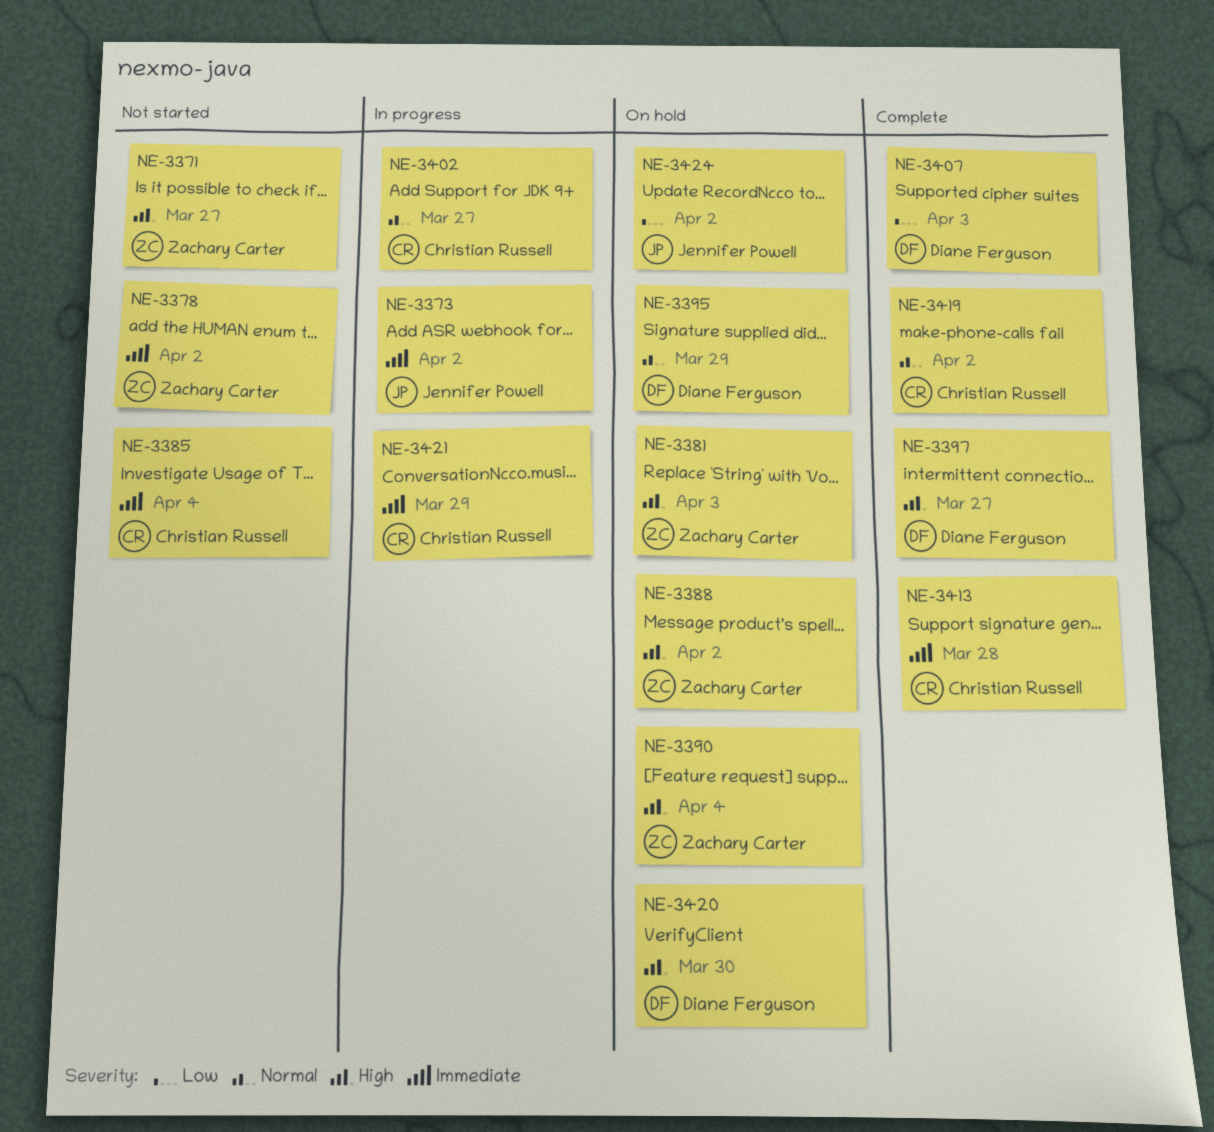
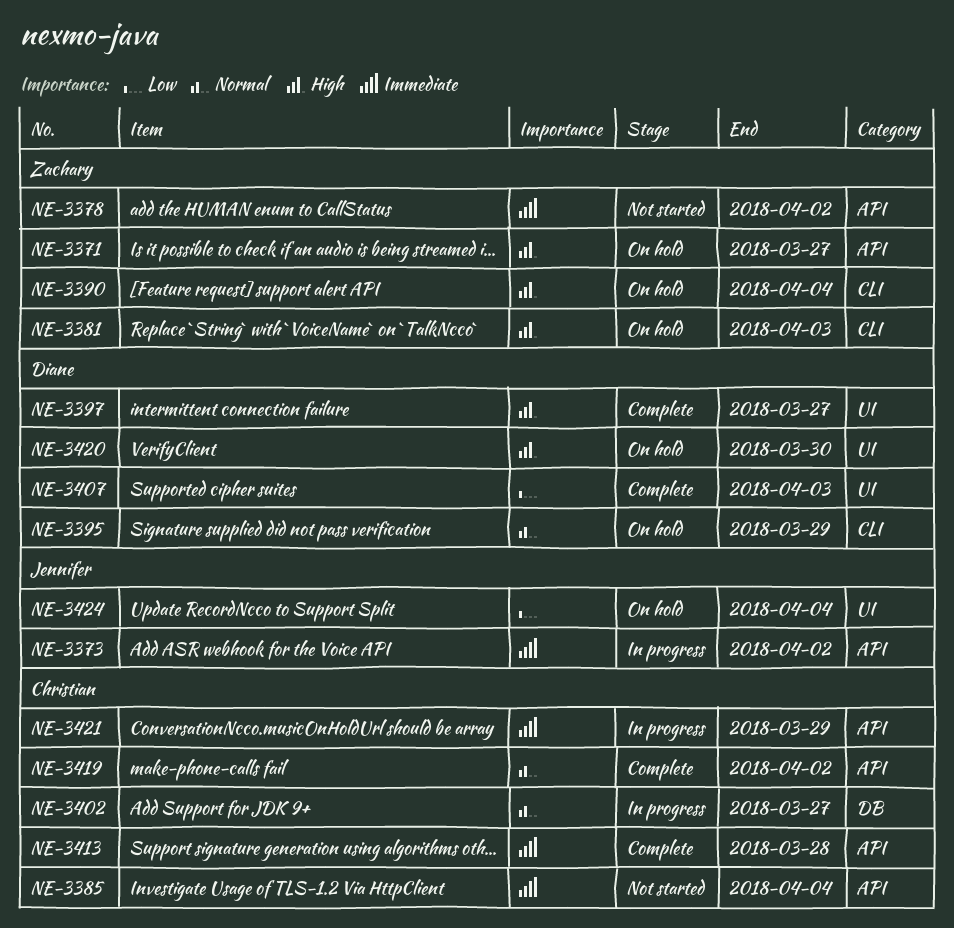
NE-3371, status: Not started -> On hold
NE-3388: present -> none
NE-3424, due: Apr 2 -> Apr 4

